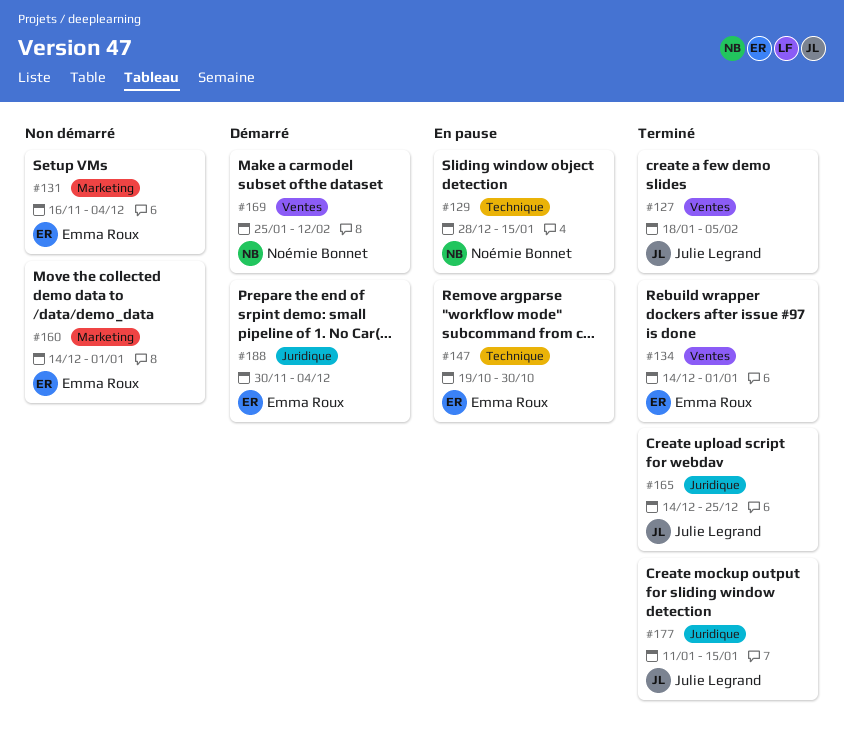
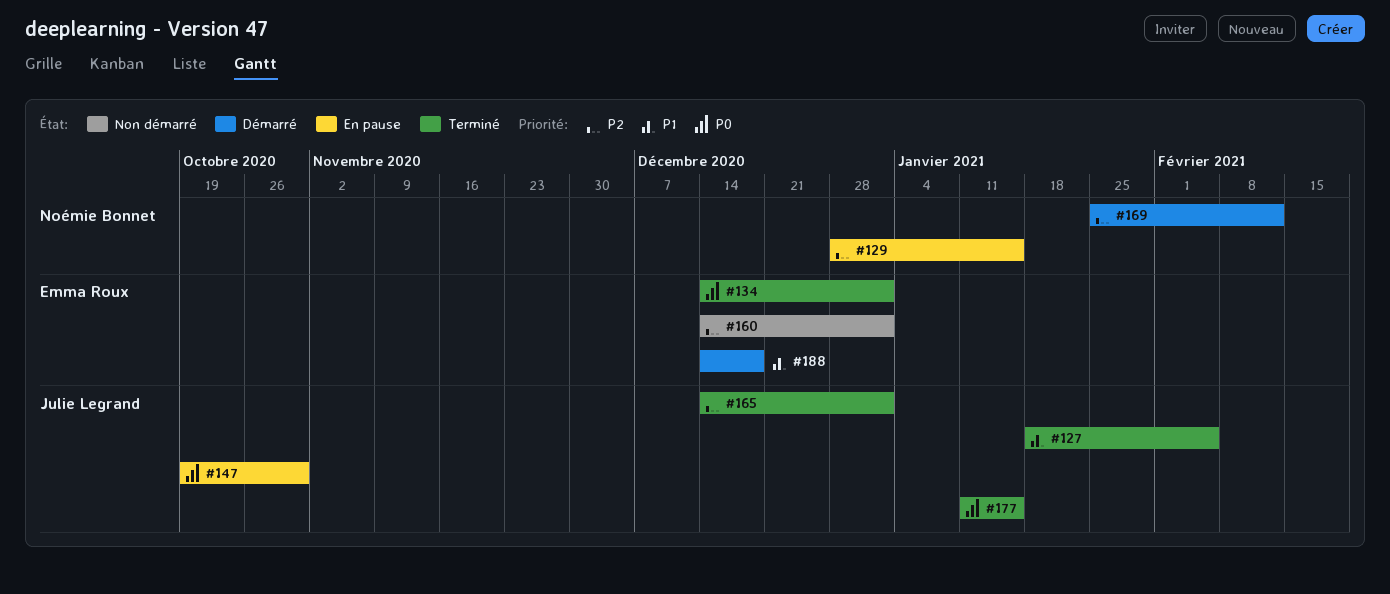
#131: present -> none
#147, owner: Emma Roux -> Julie Legrand
#165, due: Dec 25 -> Jan 1
#188, start: Nov 30 -> Dec 14
#188, due: Dec 4 -> Dec 18

